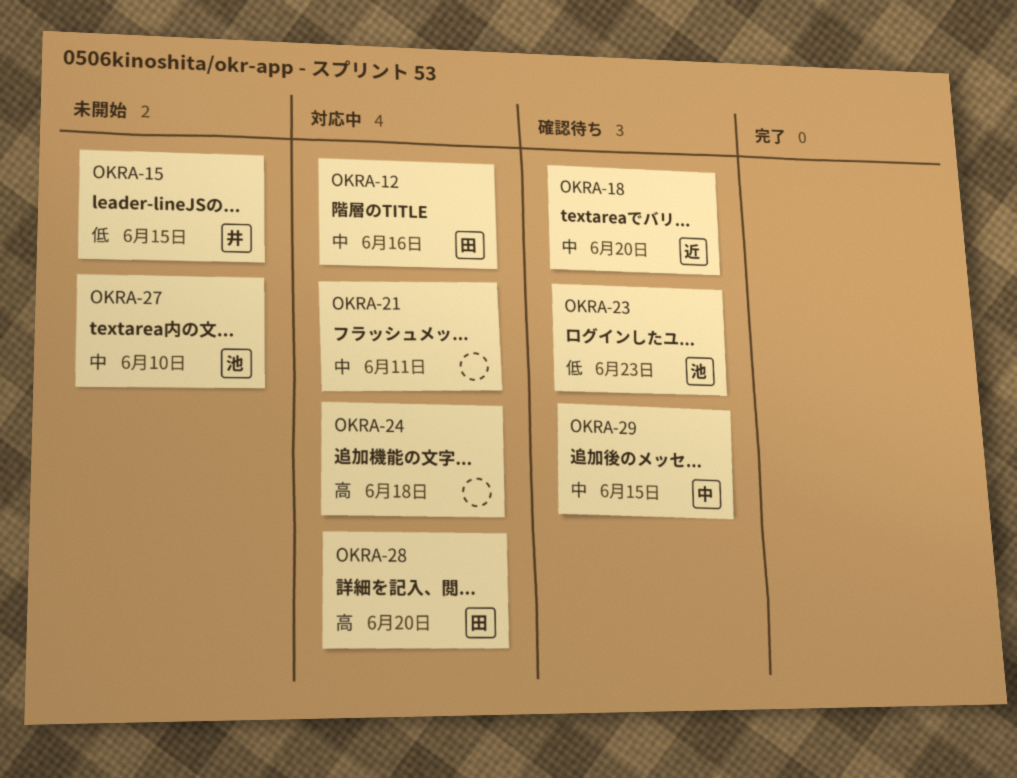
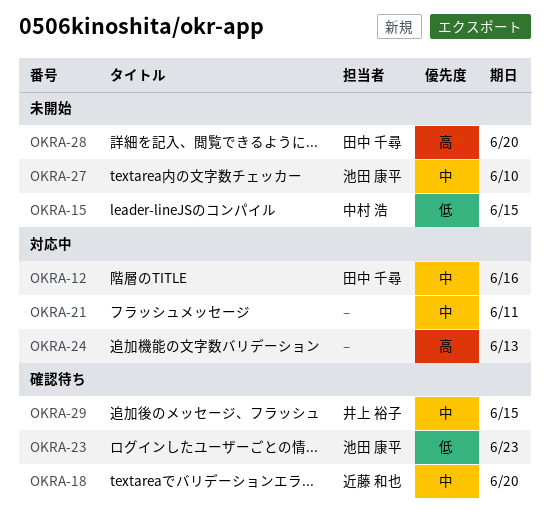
OKRA-15, owner: 井上 裕子 -> 中村 浩
OKRA-24, due: Jun 18 -> Jun 13
OKRA-28, status: 対応中 -> 未開始
OKRA-29, owner: 中村 浩 -> 井上 裕子

